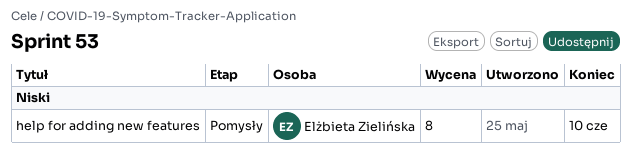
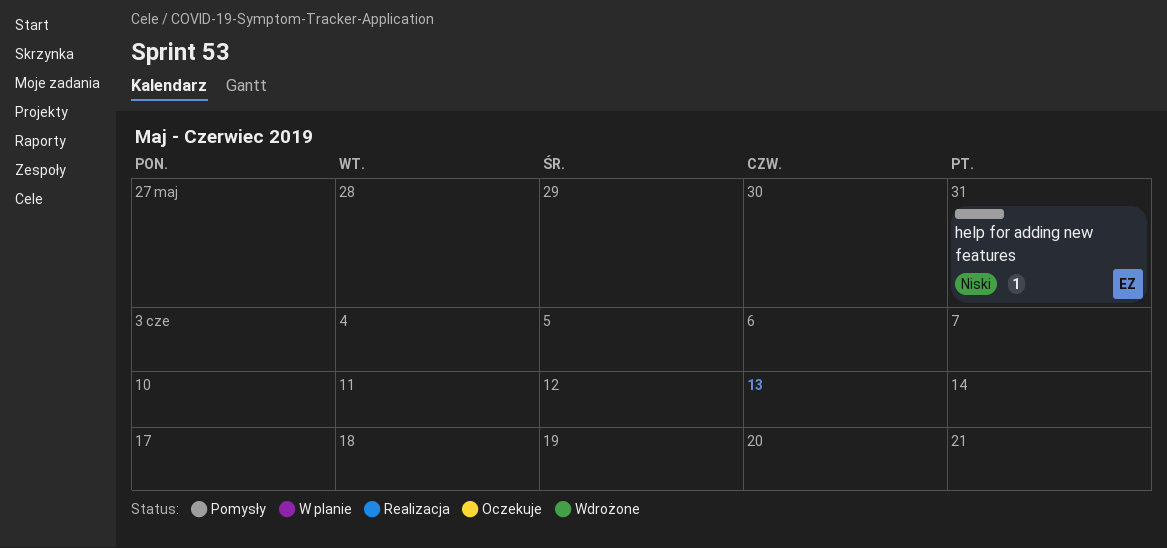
help for adding new features, estimate: 8 -> 1
help for adding new features, due: Jun 10 -> May 31

